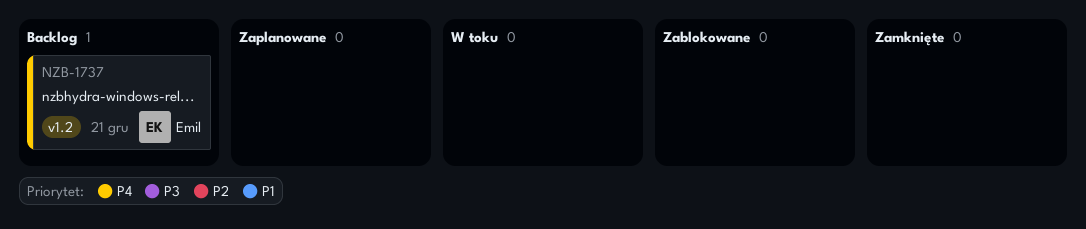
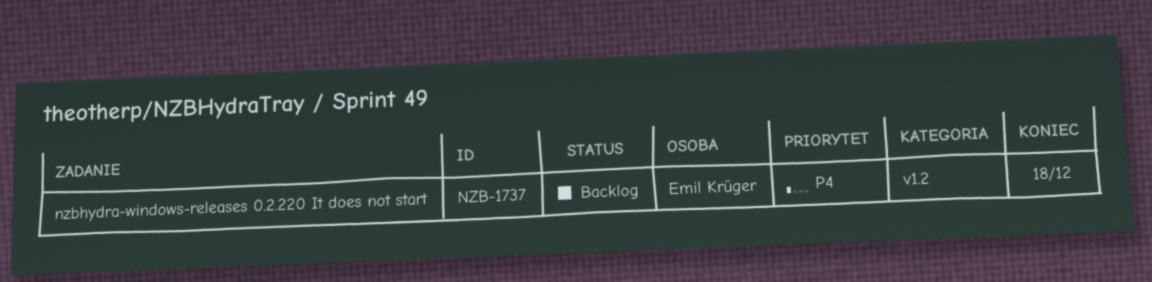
NZB-1737, due: Dec 21 -> Dec 18

